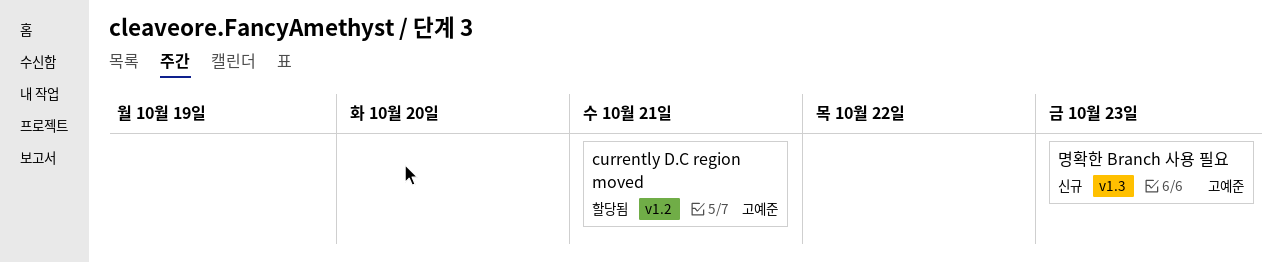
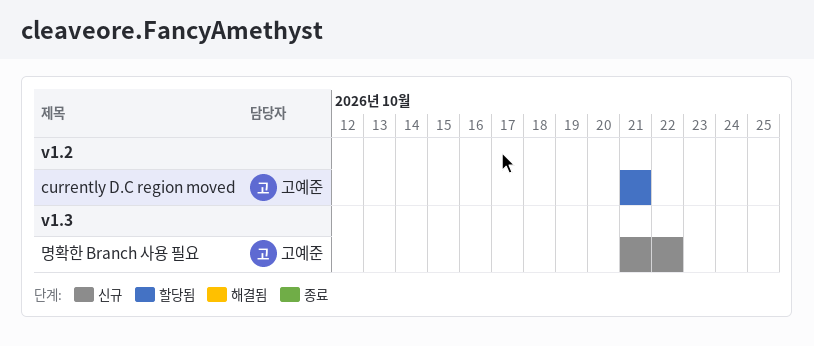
명확한 Branch 사용 필요, due: Oct 23 -> Oct 22

